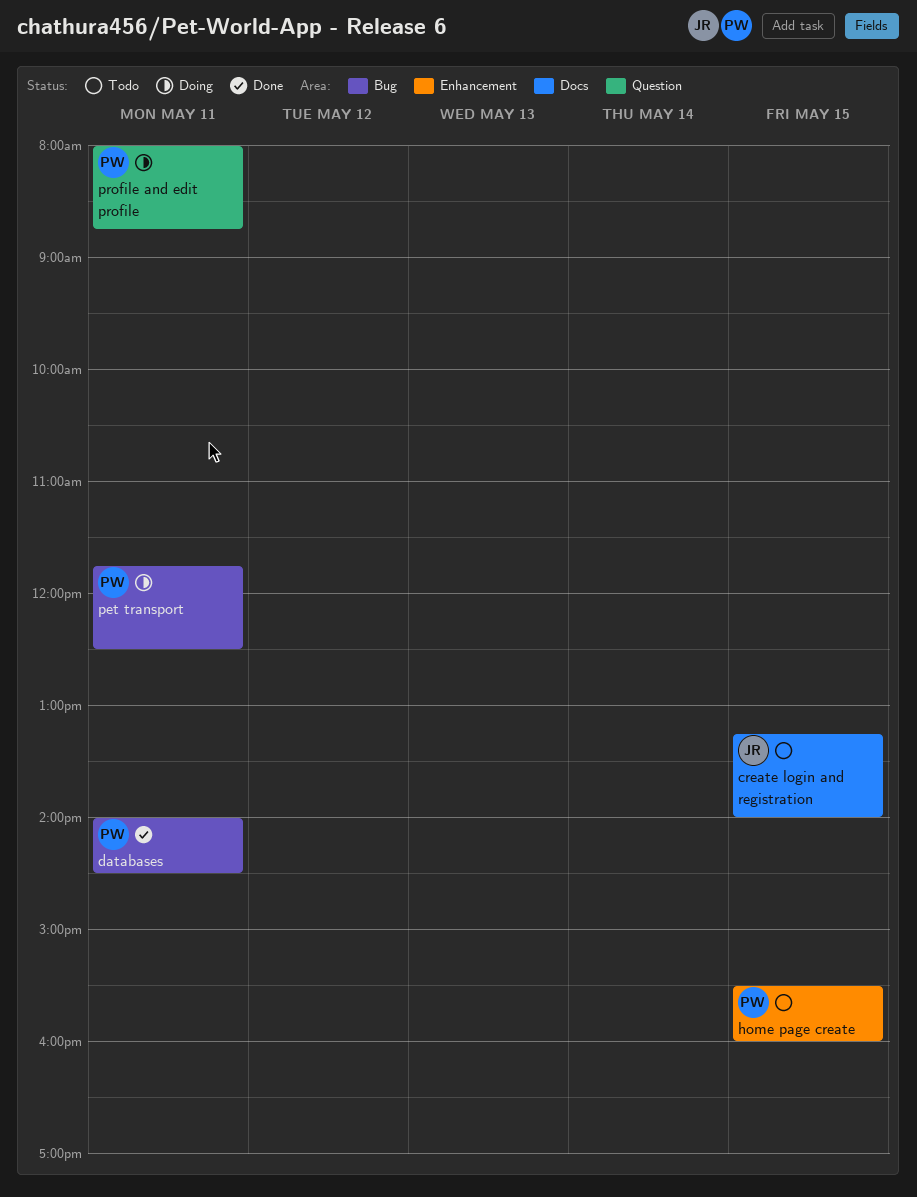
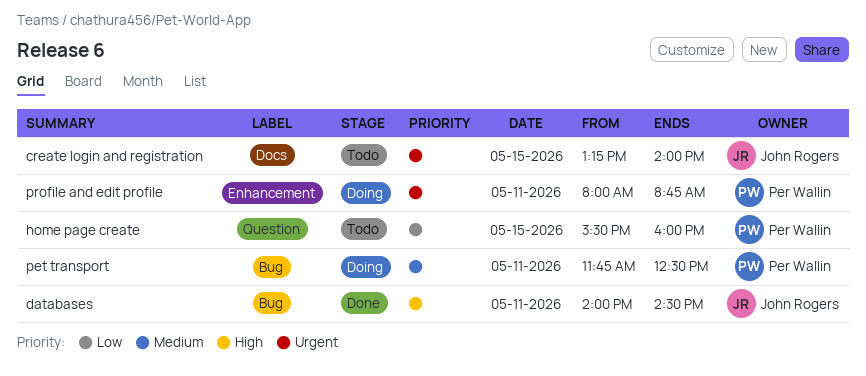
databases, owner: Per Wallin -> John Rogers
home page create, label: Enhancement -> Question
profile and edit profile, label: Question -> Enhancement

